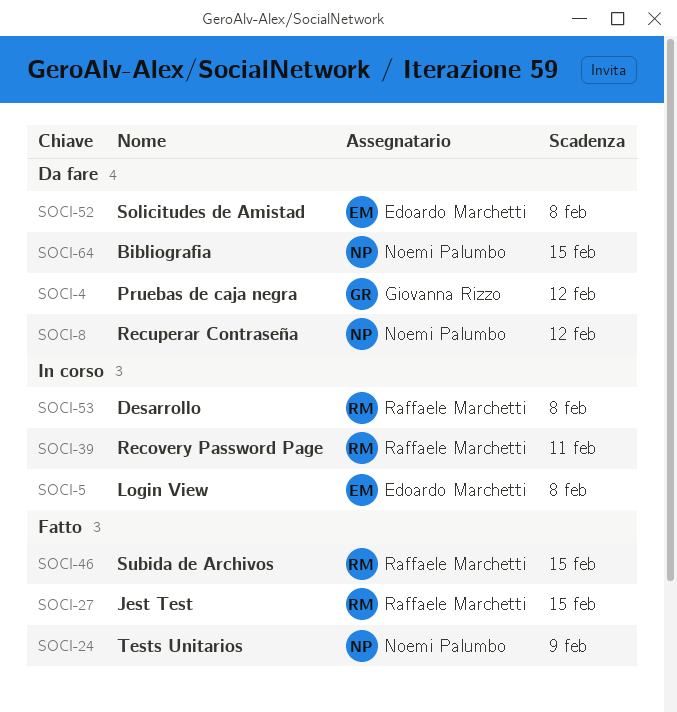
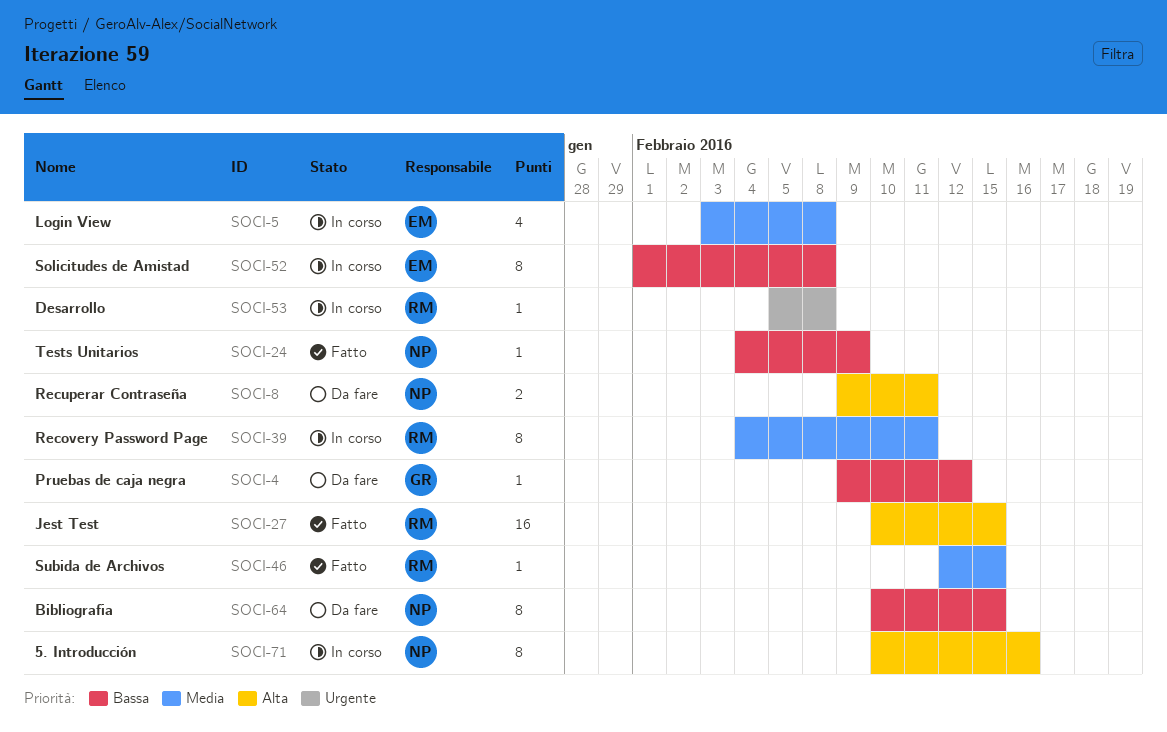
SOCI-8, due: Feb 12 -> Feb 11
SOCI-52, status: Da fare -> In corso
SOCI-71: none -> present

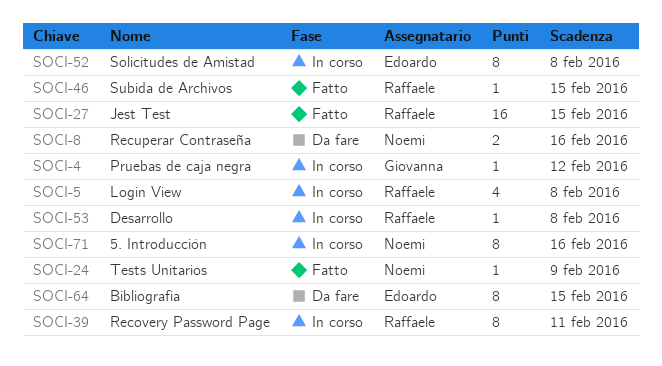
SOCI-4, status: Da fare -> In corso
SOCI-5, owner: Edoardo -> Raffaele
SOCI-8, due: Feb 11 -> Feb 16
SOCI-64, owner: Noemi -> Edoardo

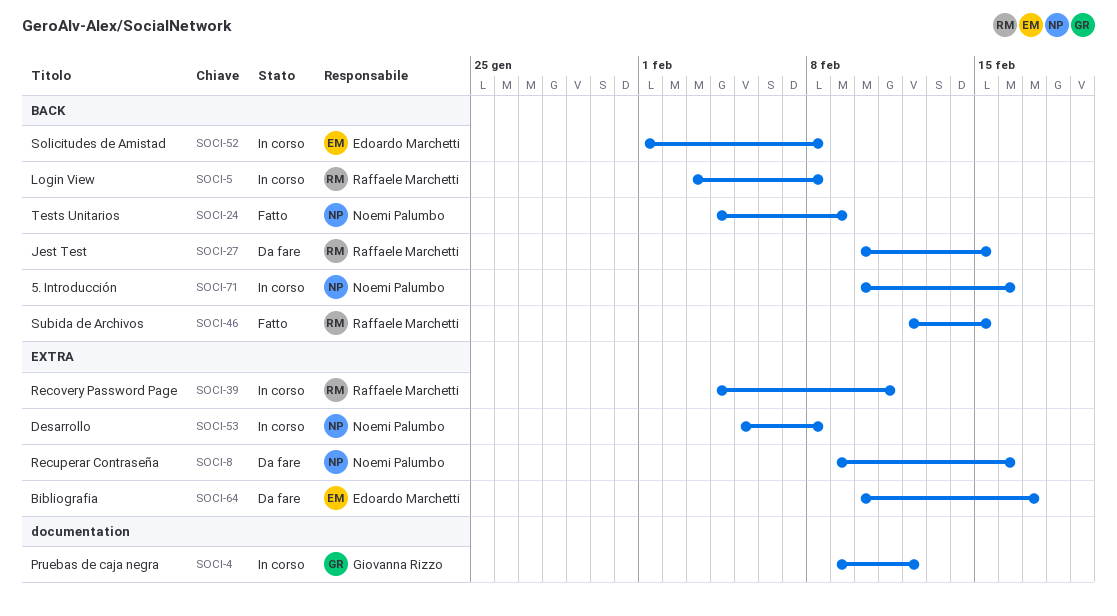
SOCI-27, status: Fatto -> Da fare
SOCI-53, owner: Raffaele Marchetti -> Noemi Palumbo
SOCI-64, due: Feb 15 -> Feb 17

